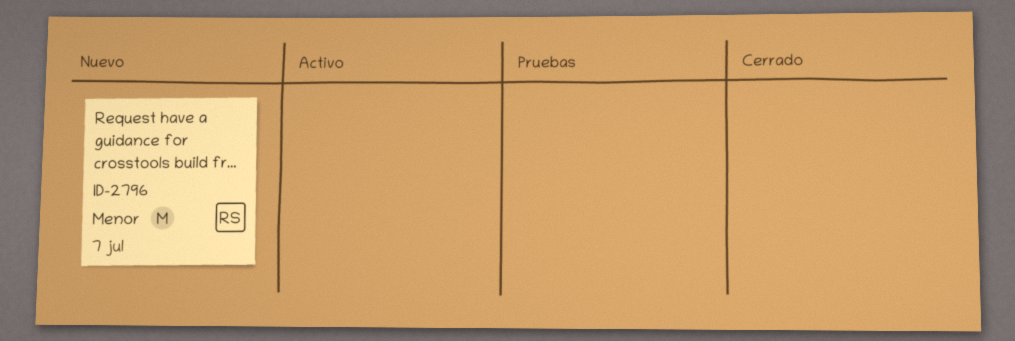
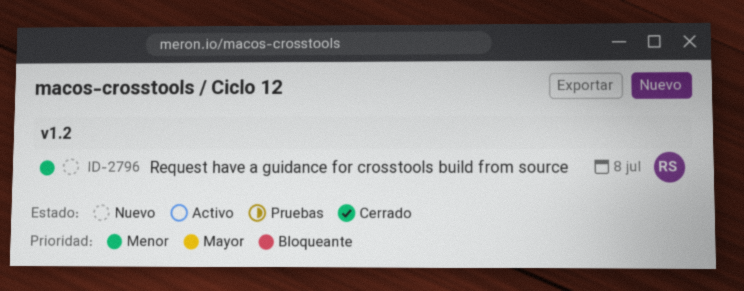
ID-2796, due: Jul 7 -> Jul 8

